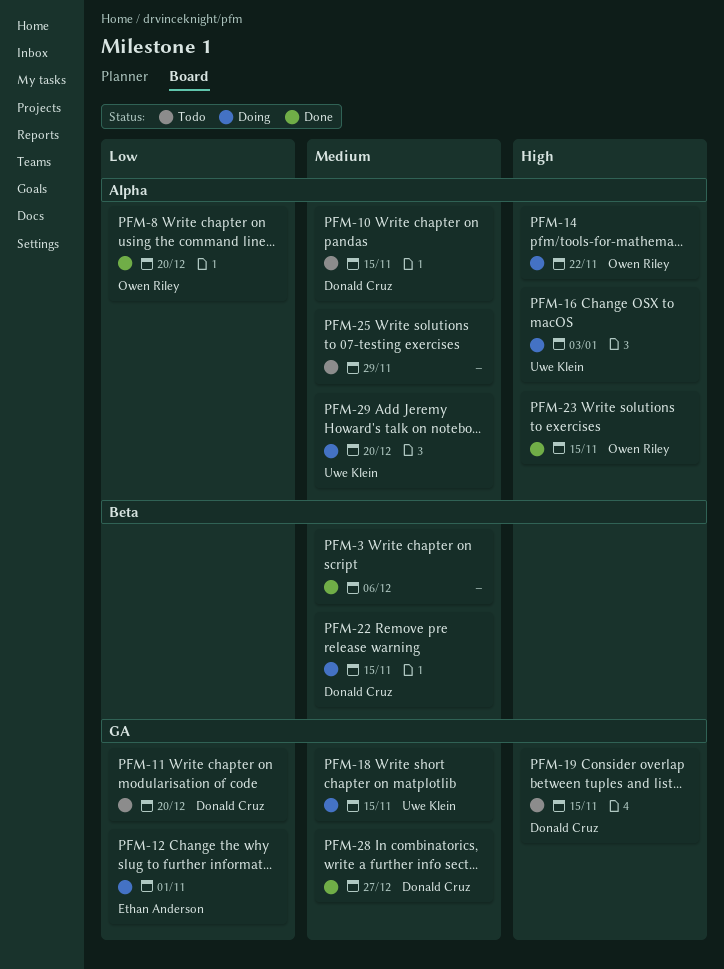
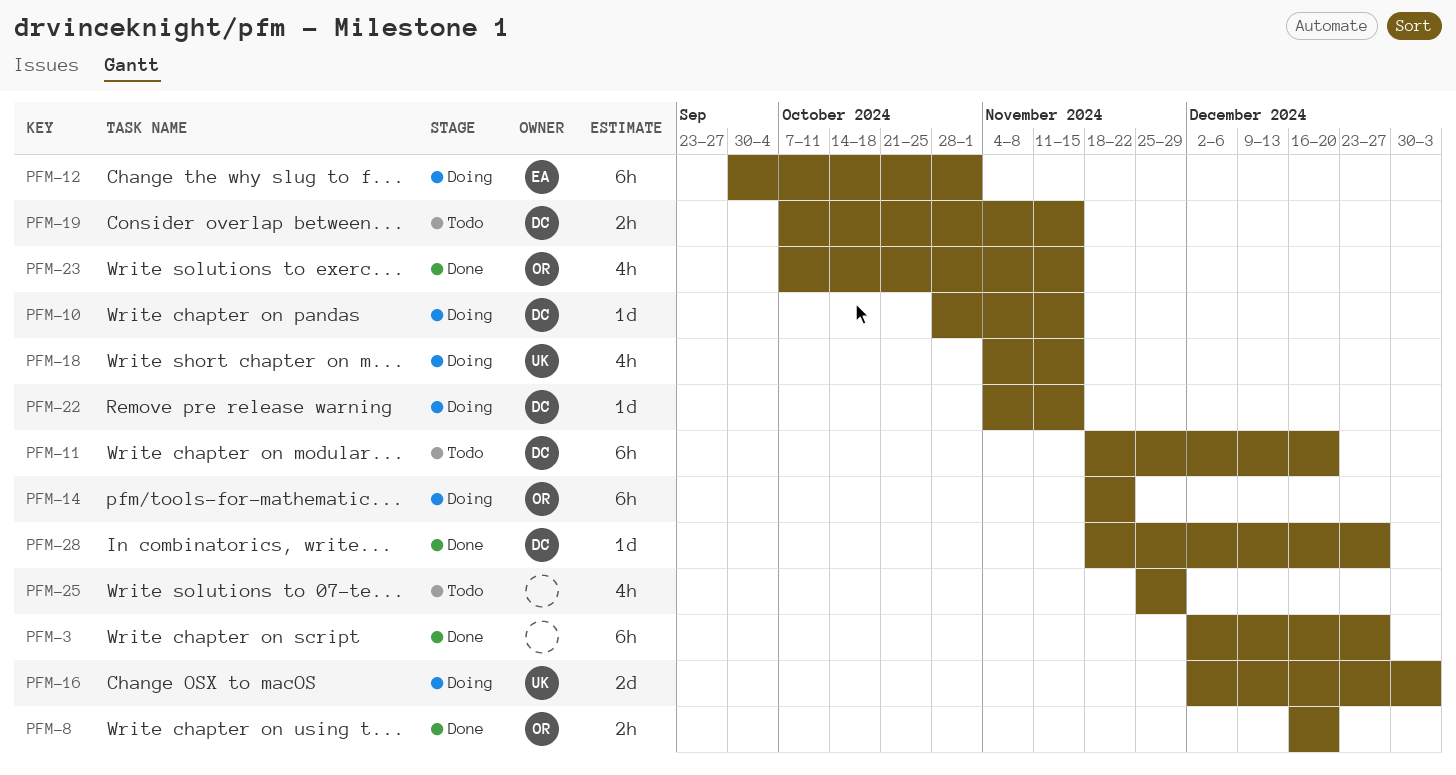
PFM-3, due: Dec 6 -> Dec 27
PFM-10, status: Todo -> Doing
PFM-29: present -> none

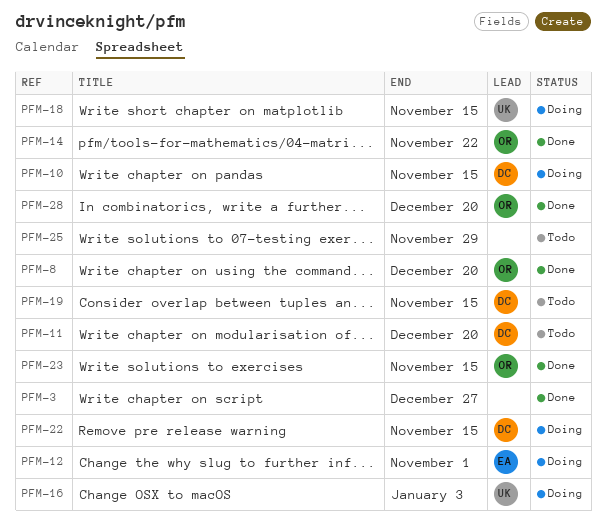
PFM-14, status: Doing -> Done
PFM-28, owner: DC -> OR
PFM-28, due: Dec 27 -> Dec 20

